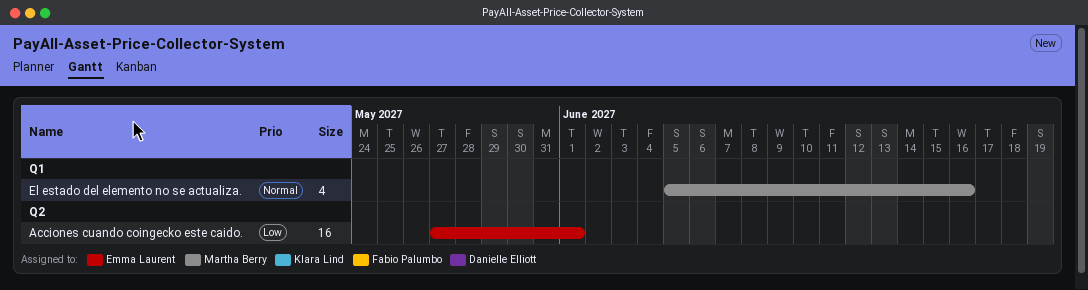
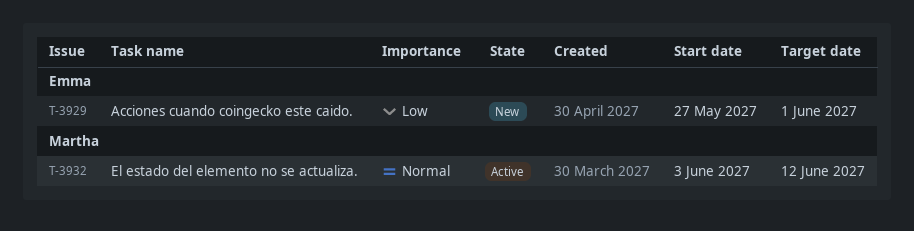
El estado del elemento no se actualiza., start: Jun 5 -> Jun 3
El estado del elemento no se actualiza., due: Jun 16 -> Jun 12

